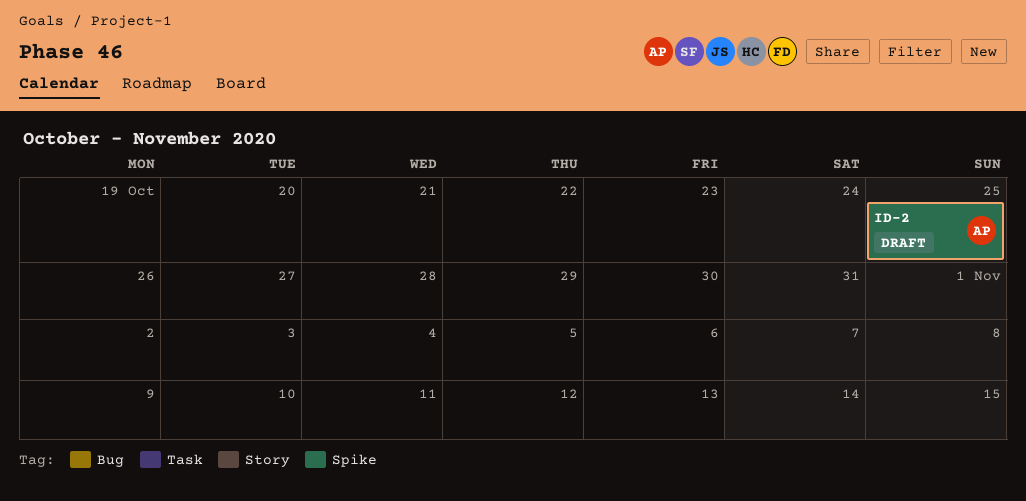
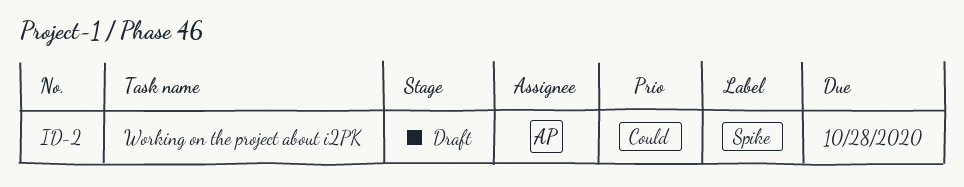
ID-2, due: Oct 25 -> Oct 28

